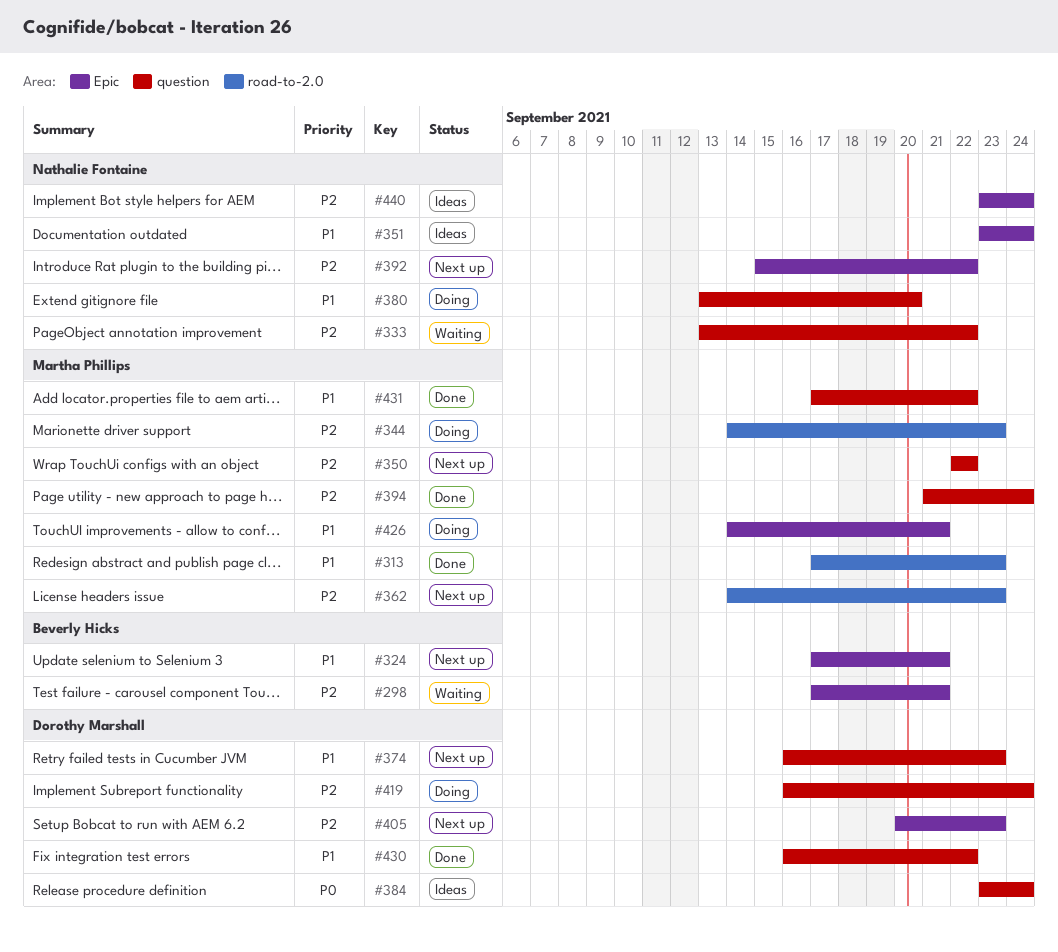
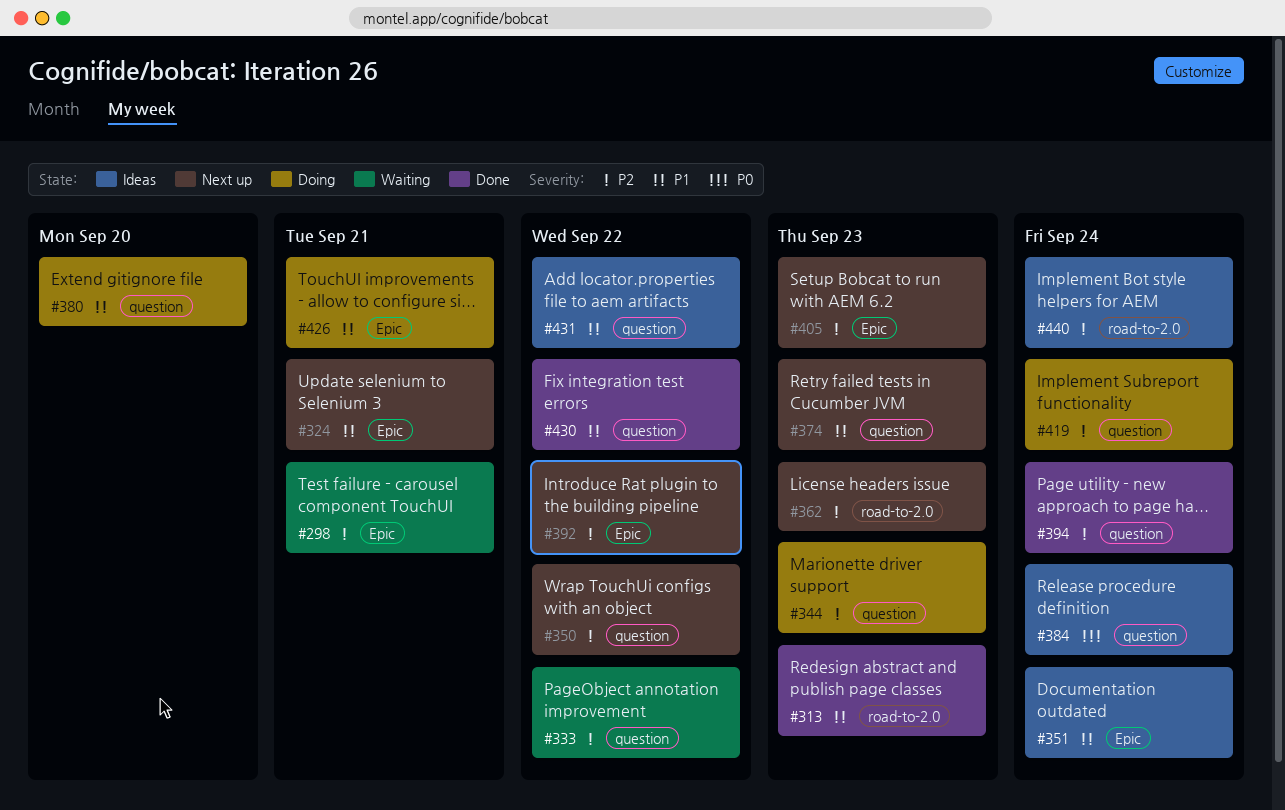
#344, label: road-to-2.0 -> question
#431, status: Done -> Ideas
#440, label: Epic -> road-to-2.0

